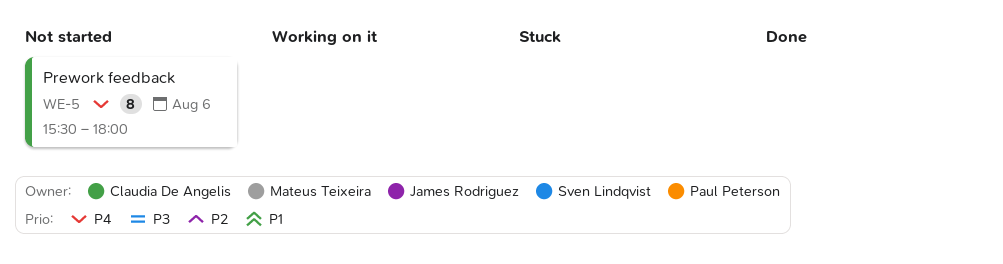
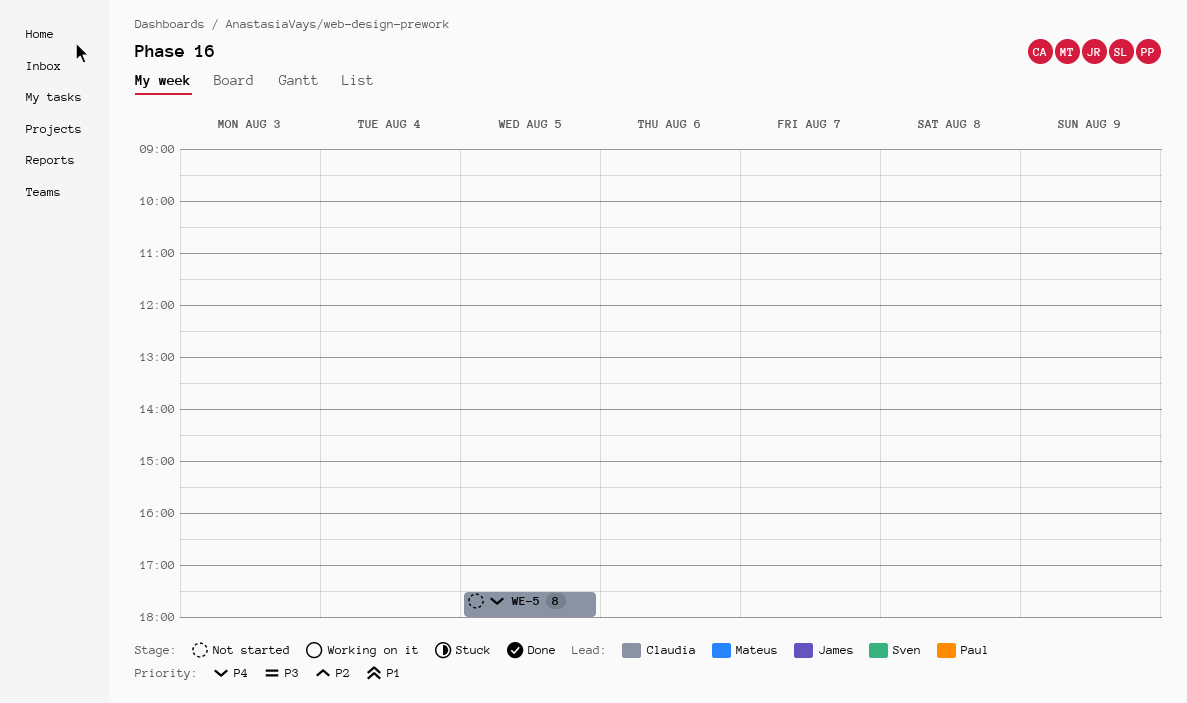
WE-5, day: Aug 6 -> Aug 5
WE-5, begins: 15:30 -> 17:30

